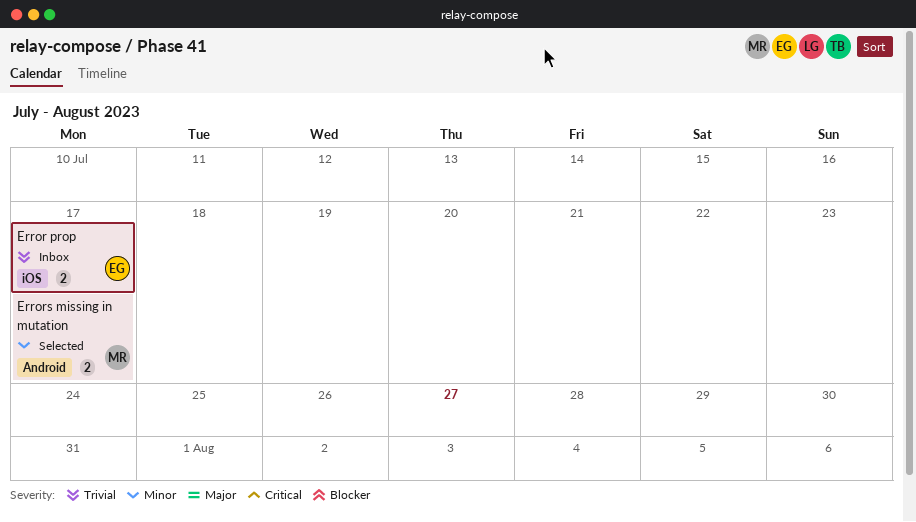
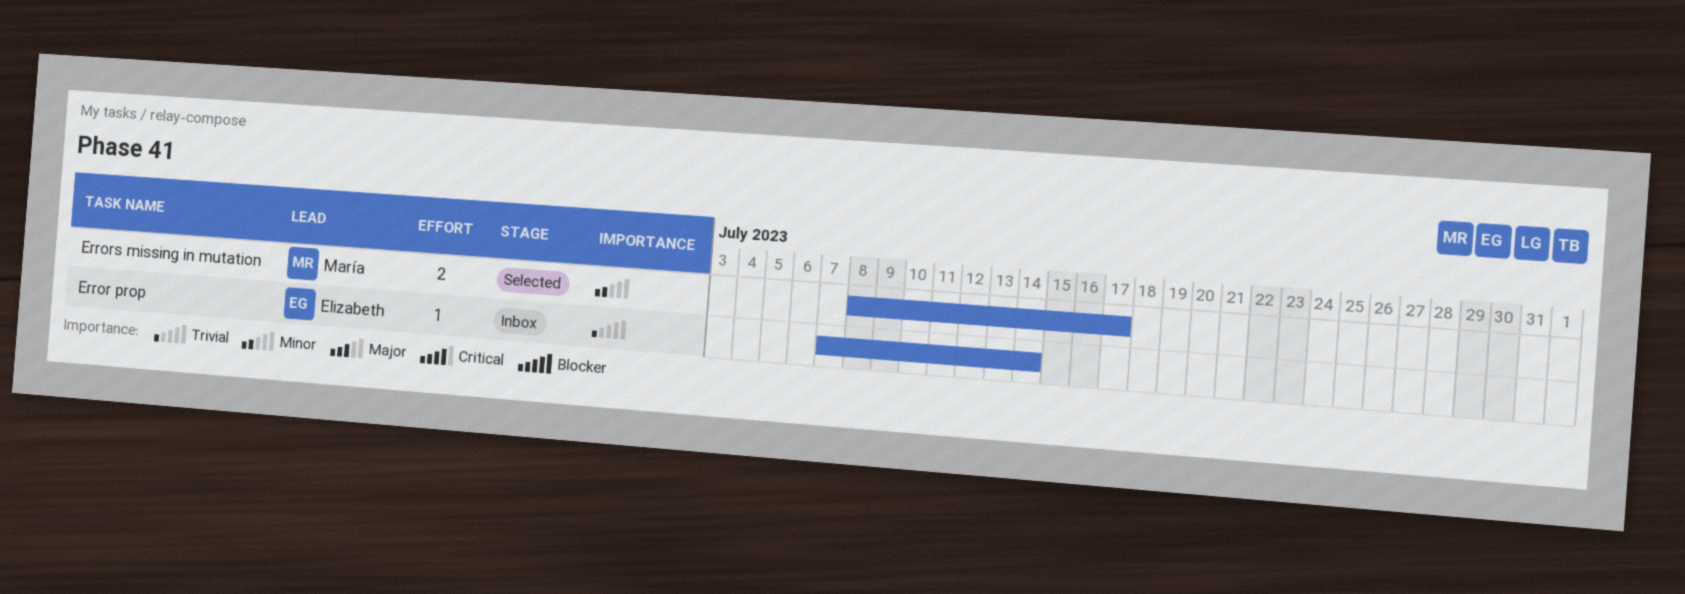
Error prop, estimate: 2 -> 1
Error prop, due: Jul 17 -> Jul 14

